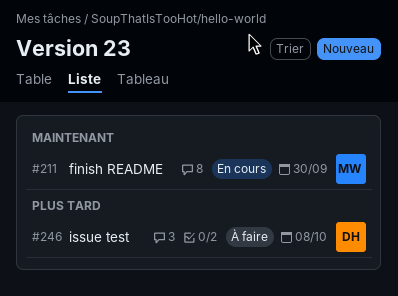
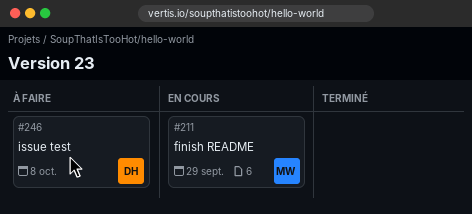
#211, due: Sep 30 -> Sep 29

